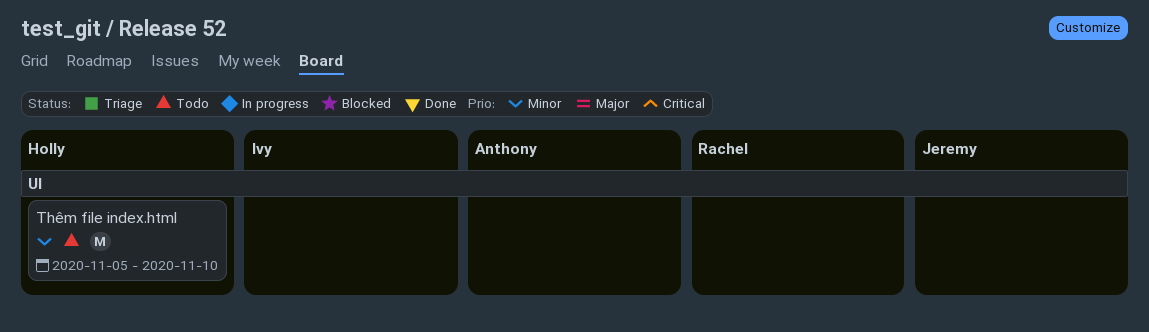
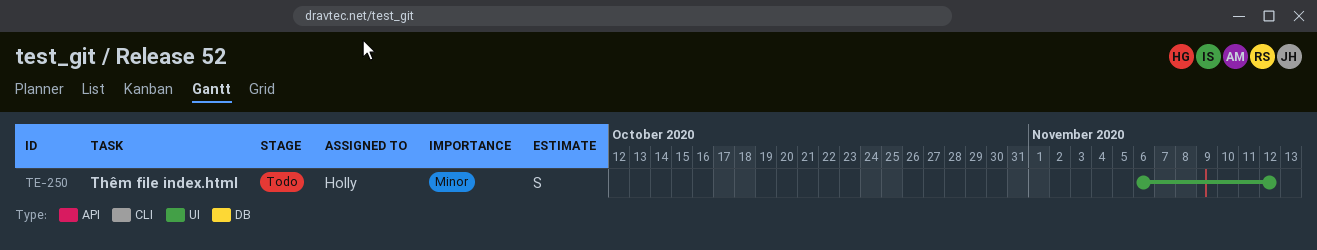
Thêm file index.html, estimate: M -> S
Thêm file index.html, start: Nov 5 -> Nov 6
Thêm file index.html, due: Nov 10 -> Nov 12

